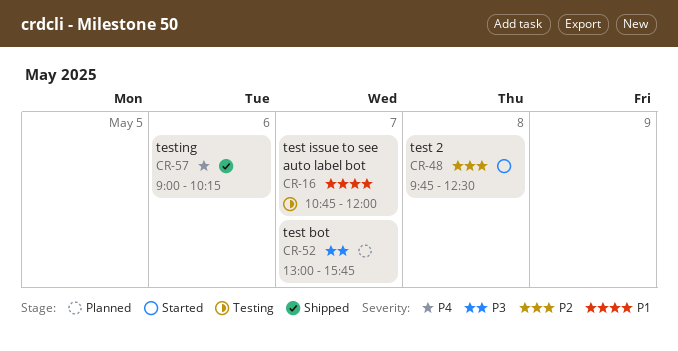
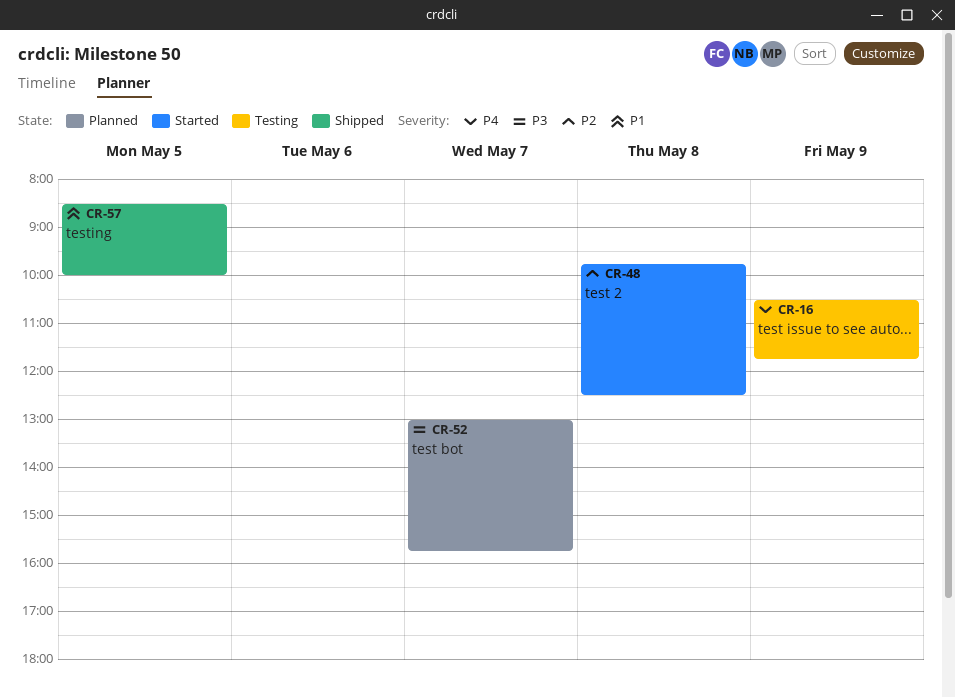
CR-16, priority: P1 -> P4
CR-16, day: May 7 -> May 9
CR-16, begins: 10:45 -> 10:30
CR-16, ends: 12:00 -> 11:45
CR-57, priority: P4 -> P1
CR-57, day: May 6 -> May 5
CR-57, begins: 09:00 -> 08:30
CR-57, ends: 10:15 -> 10:00

